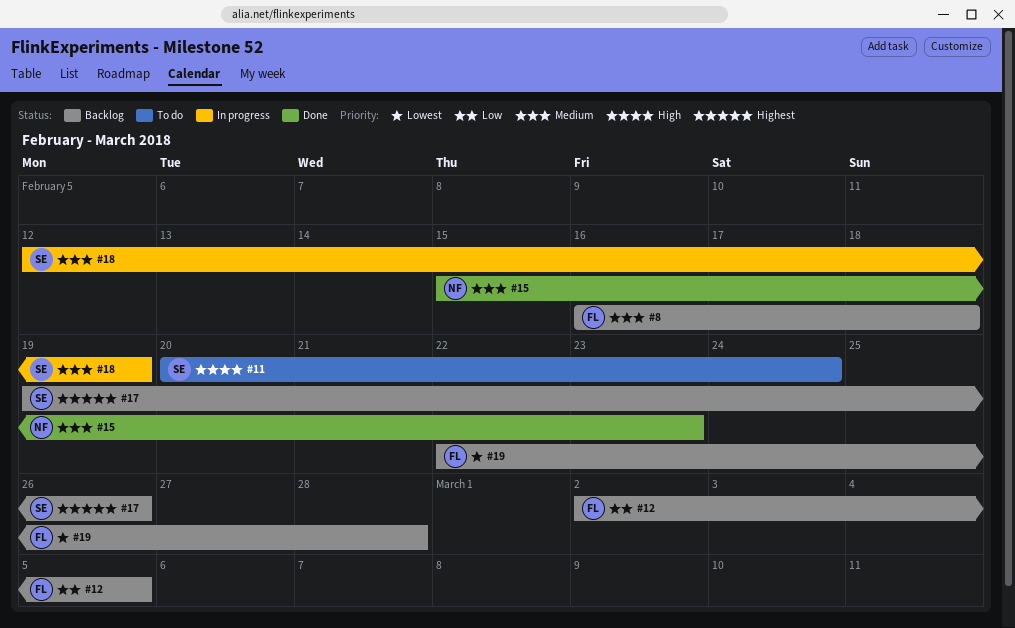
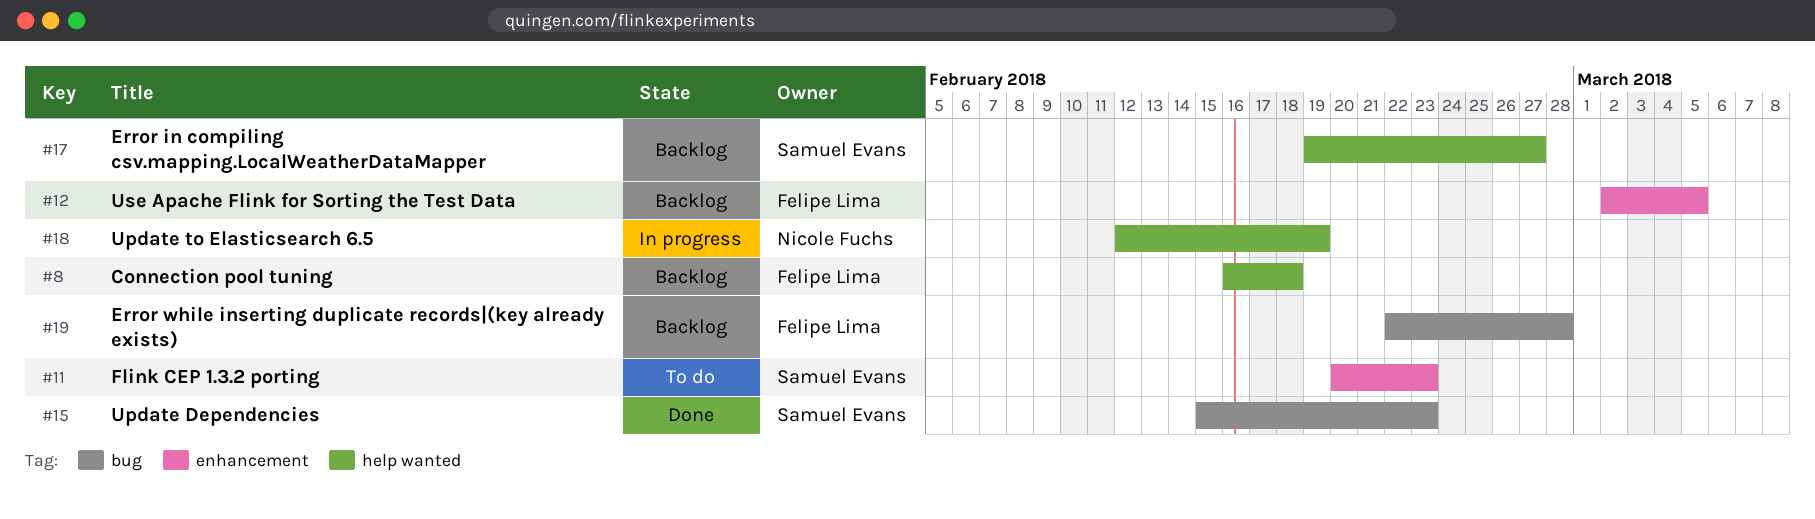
#11, due: Feb 24 -> Feb 23
#15, owner: Nicole Fuchs -> Samuel Evans
#17, due: Feb 26 -> Feb 27
#18, owner: Samuel Evans -> Nicole Fuchs

